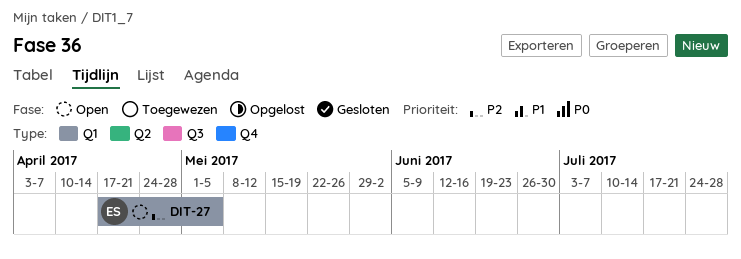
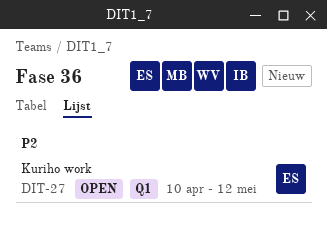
DIT-27, start: Apr 17 -> Apr 10
DIT-27, due: May 5 -> May 12

